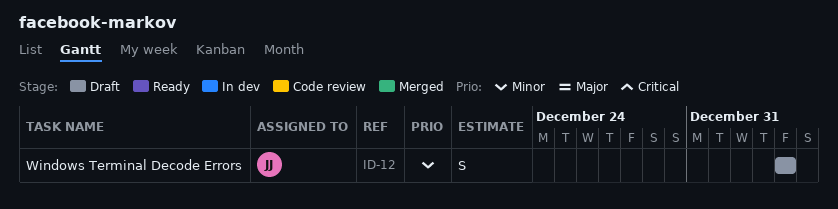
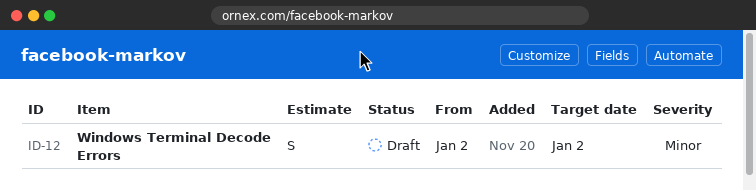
ID-12, start: Jan 4 -> Jan 2
ID-12, due: Jan 4 -> Jan 2

